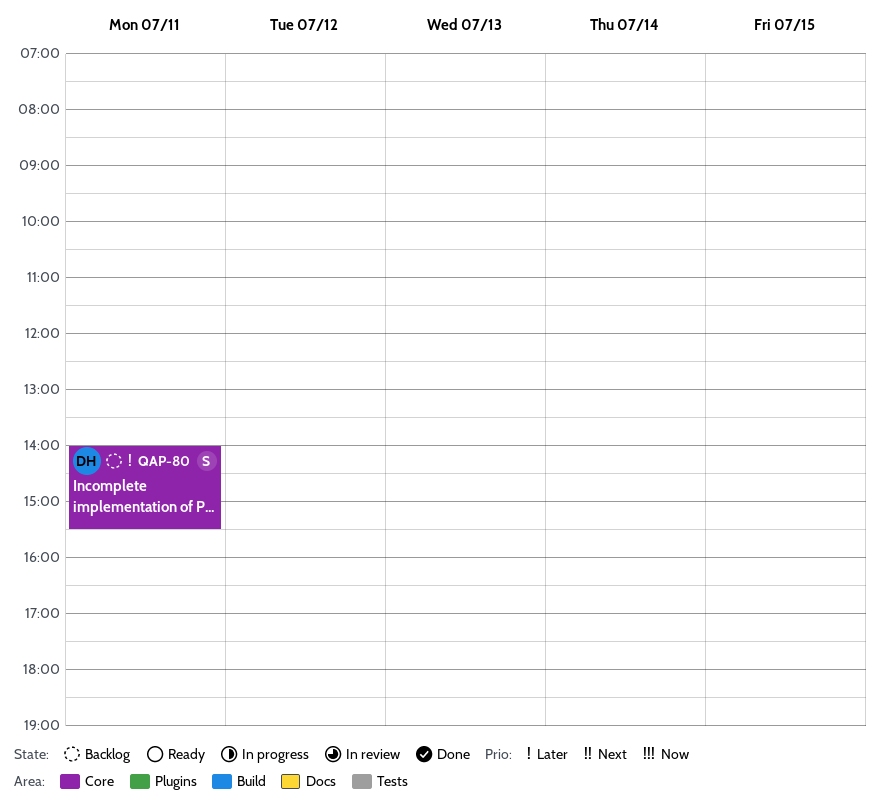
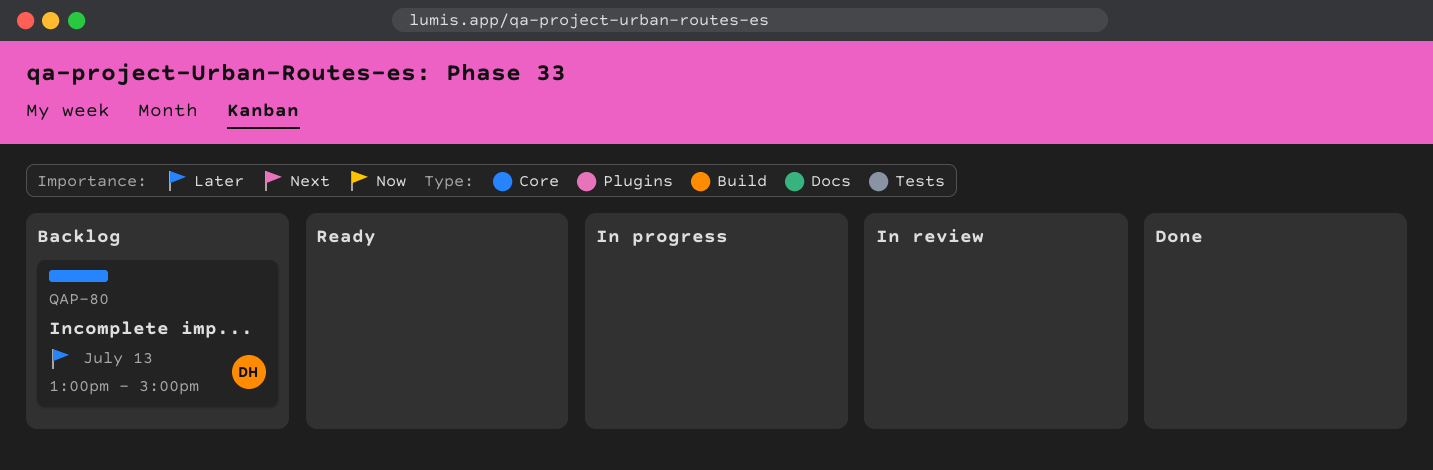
QAP-80, day: Jul 11 -> Jul 13
QAP-80, begins: 14:00 -> 13:00
QAP-80, ends: 15:30 -> 15:00

